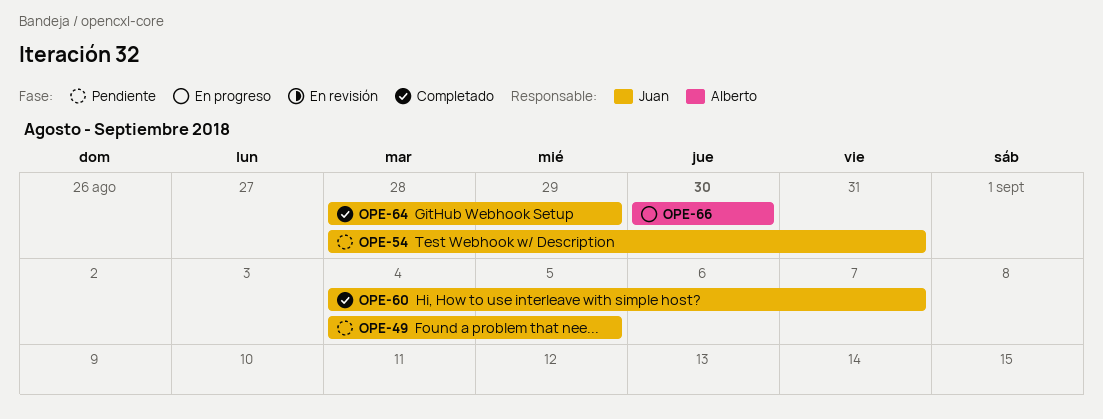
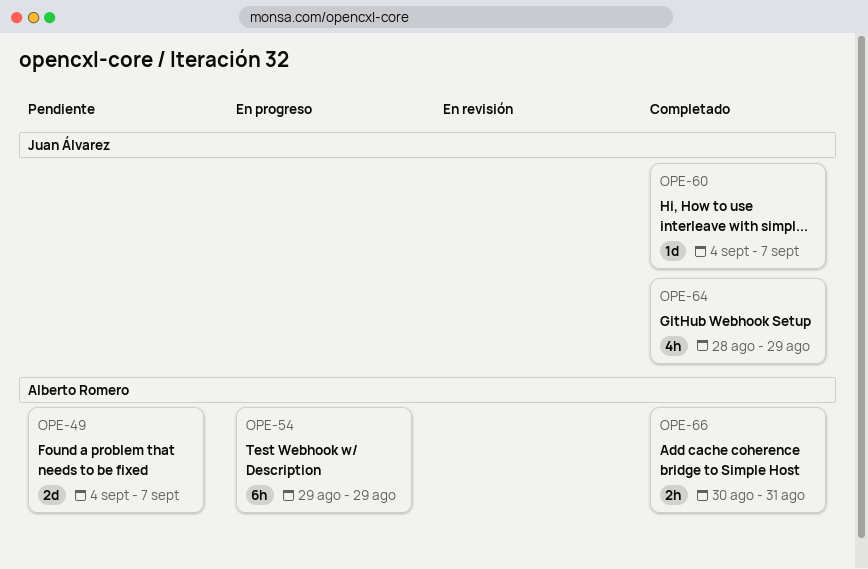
OPE-49, owner: Juan Álvarez -> Alberto Romero
OPE-49, due: Sep 5 -> Sep 7
OPE-54, status: Pendiente -> En progreso
OPE-54, owner: Juan Álvarez -> Alberto Romero
OPE-54, start: Aug 28 -> Aug 29
OPE-54, due: Aug 31 -> Aug 29
OPE-66, status: En progreso -> Completado
OPE-66, due: Aug 30 -> Aug 31

